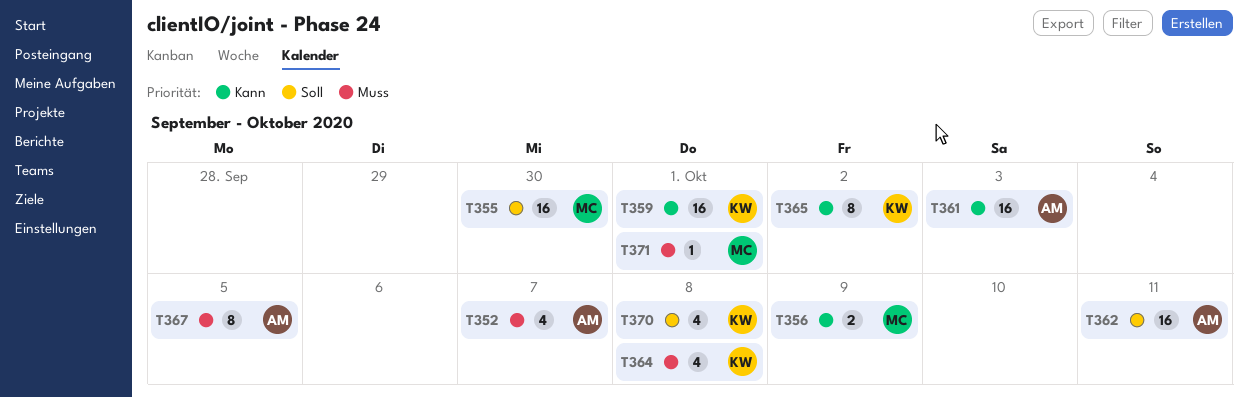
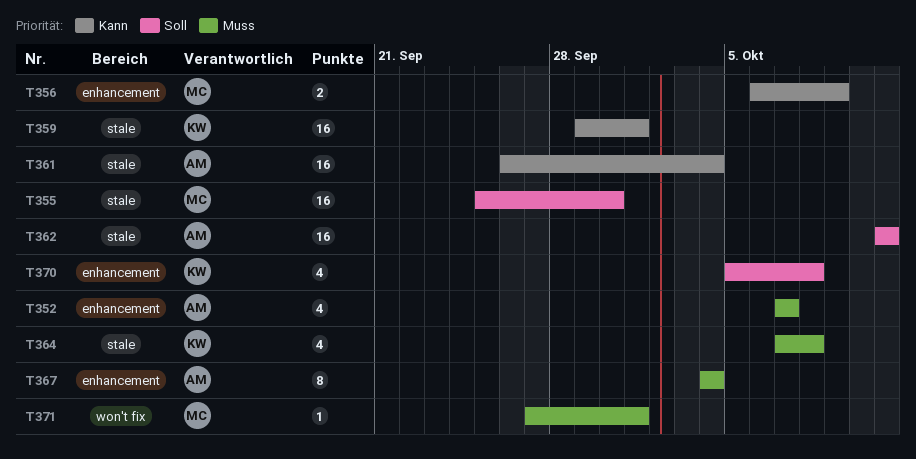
T361, due: Oct 3 -> Oct 4
T365: present -> none
T367, due: Oct 5 -> Oct 4

